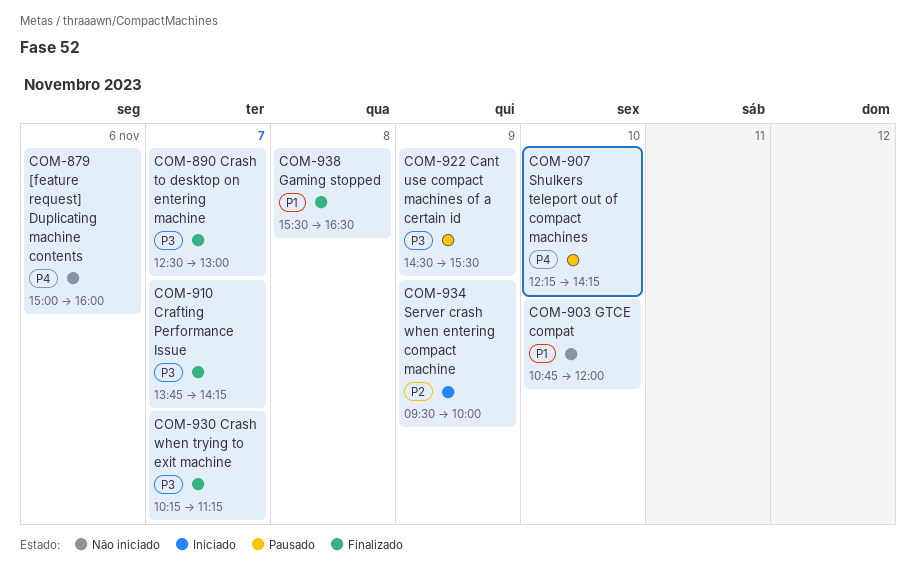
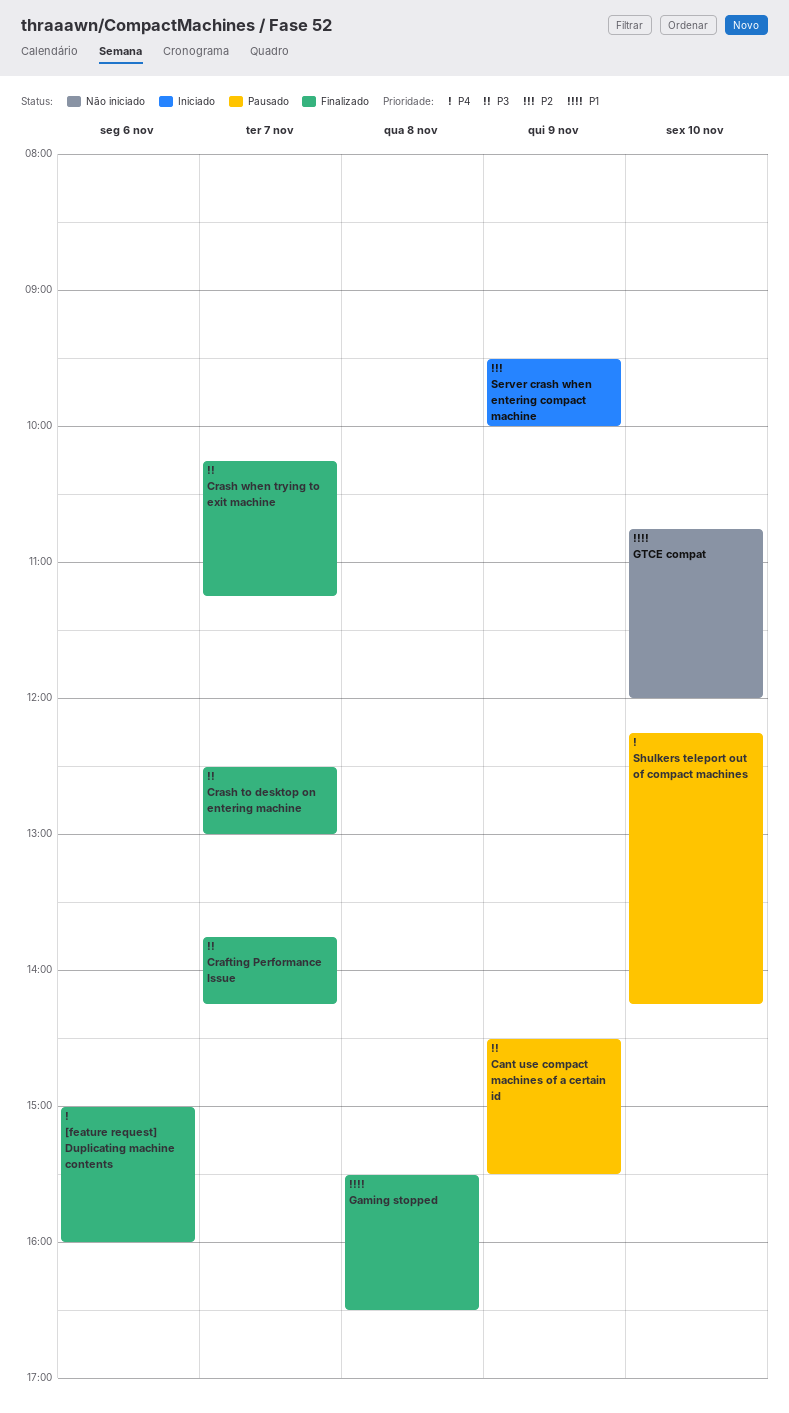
[feature request] Duplicating machine contents, status: Não iniciado -> Finalizado

